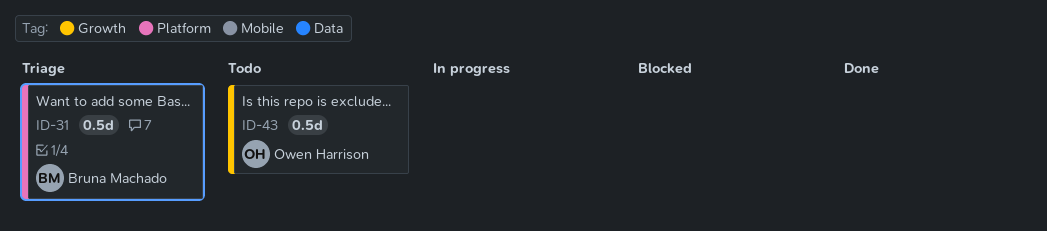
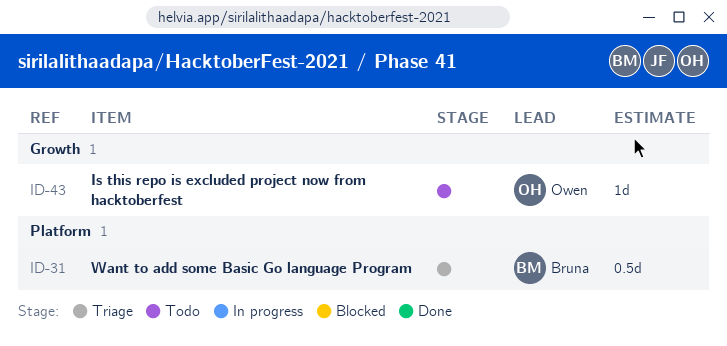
ID-43, estimate: 0.5d -> 1d

